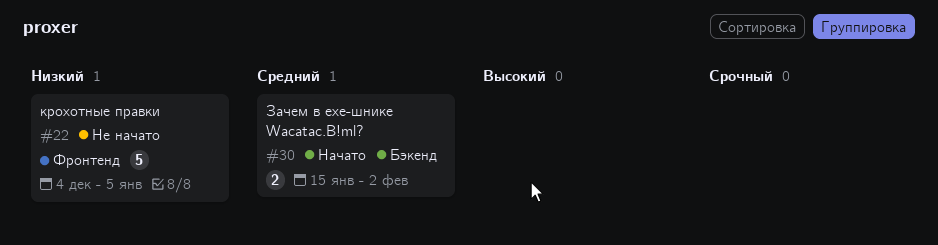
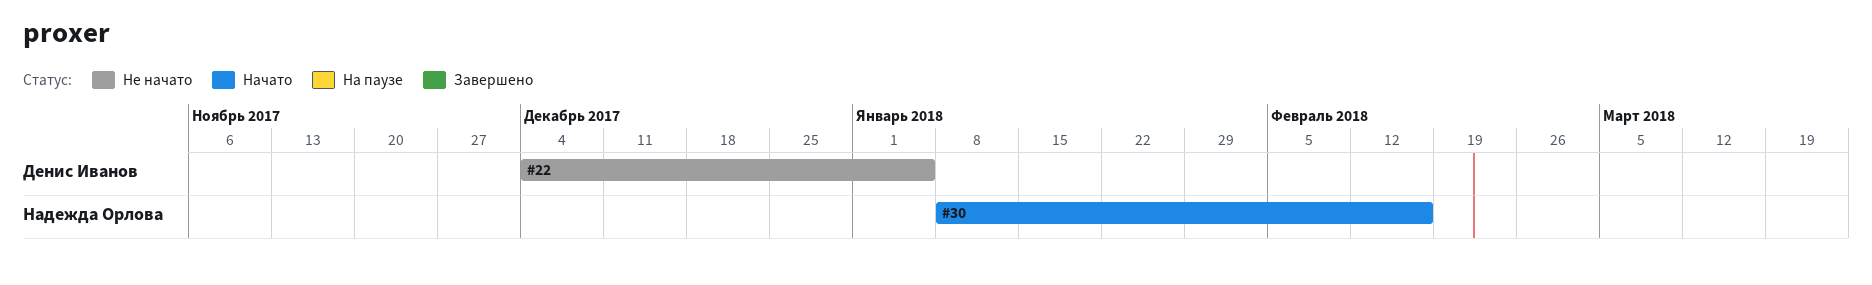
#30, start: Jan 15 -> Jan 8
#30, due: Feb 2 -> Feb 16

